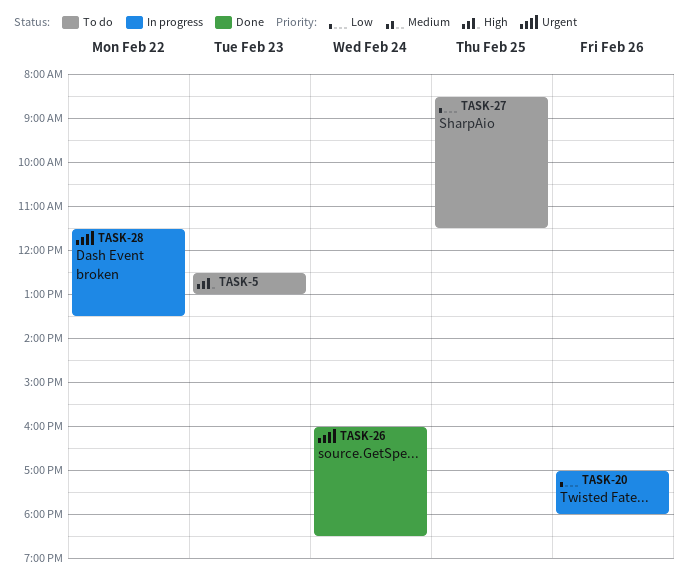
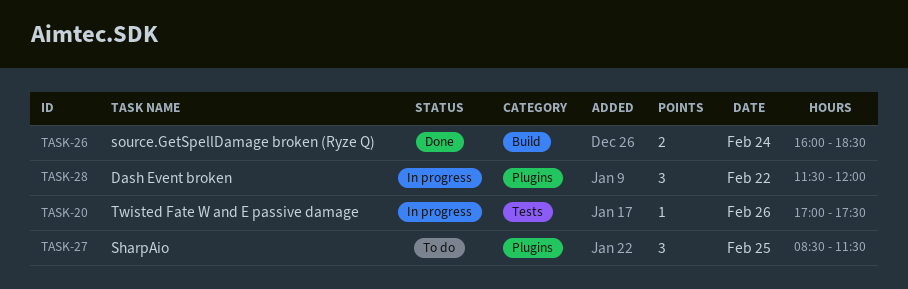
TASK-5: present -> none
TASK-20, ends: 18:00 -> 17:30
TASK-28, ends: 13:30 -> 12:00

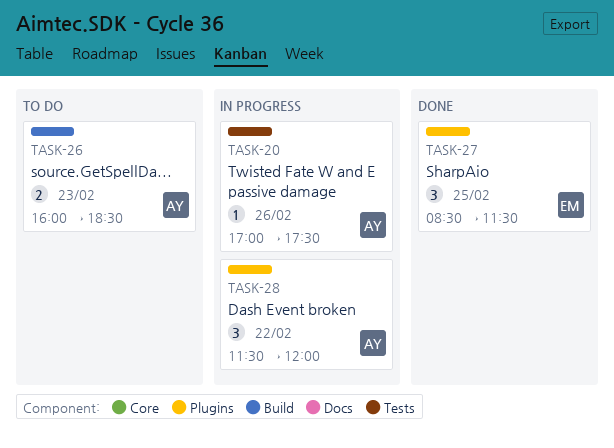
TASK-26, status: Done -> To do
TASK-26, day: Feb 24 -> Feb 23
TASK-27, status: To do -> Done

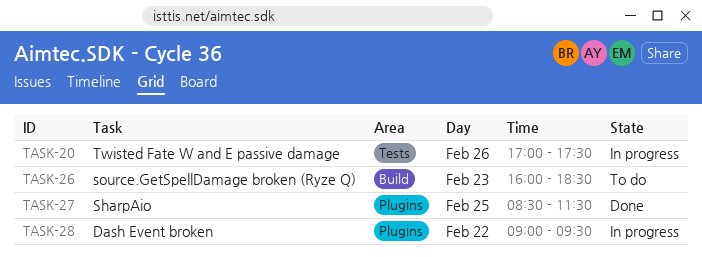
TASK-28, begins: 11:30 -> 09:00
TASK-28, ends: 12:00 -> 09:30

